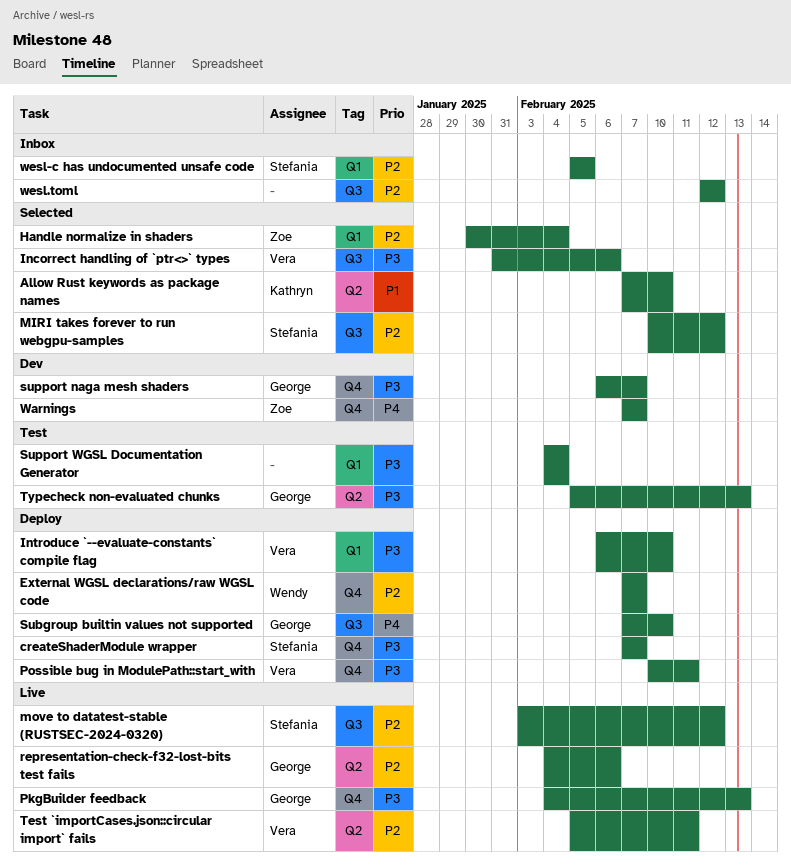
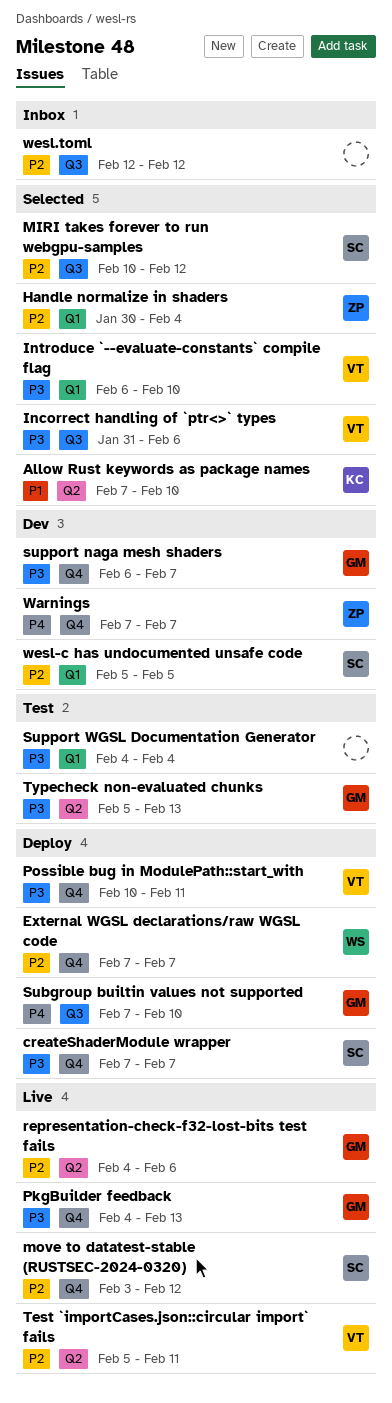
Introduce `--evaluate-constants` compile flag, status: Deploy -> Selected
move to datatest-stable (RUSTSEC-2024-0320), label: Q3 -> Q4
wesl-c has undocumented unsafe code, status: Inbox -> Dev

